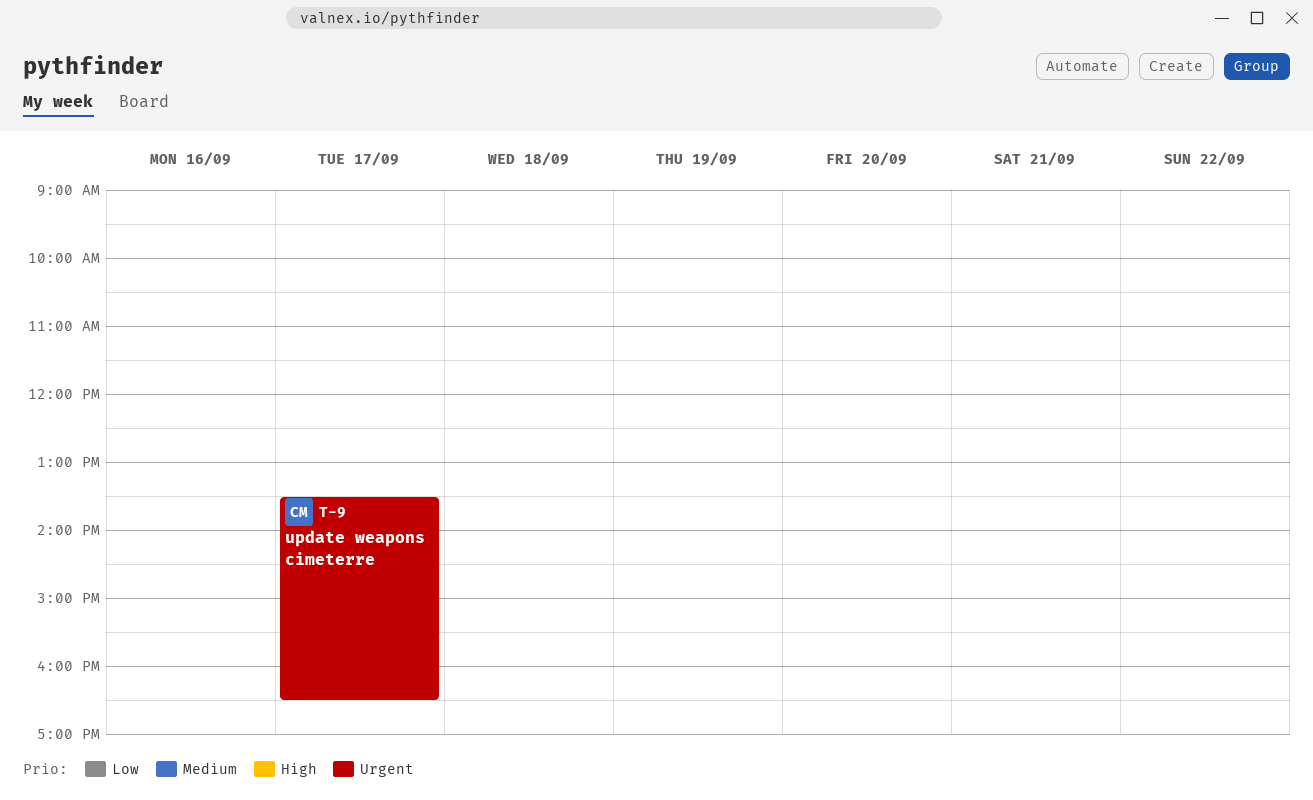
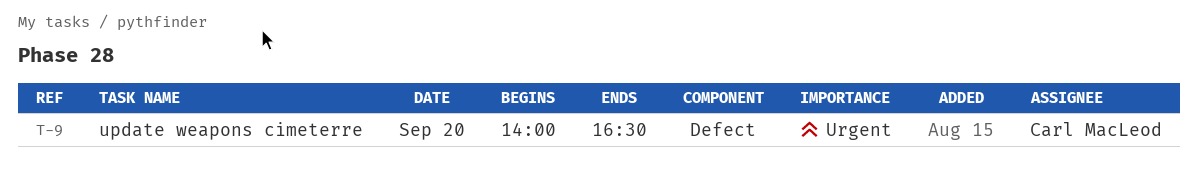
T-9, day: Sep 17 -> Sep 20
T-9, begins: 13:30 -> 14:00

